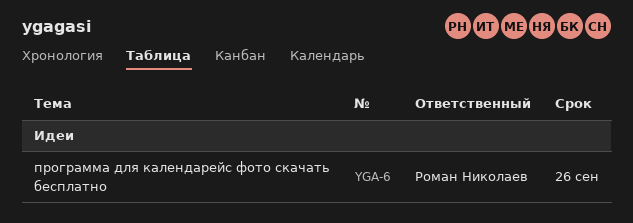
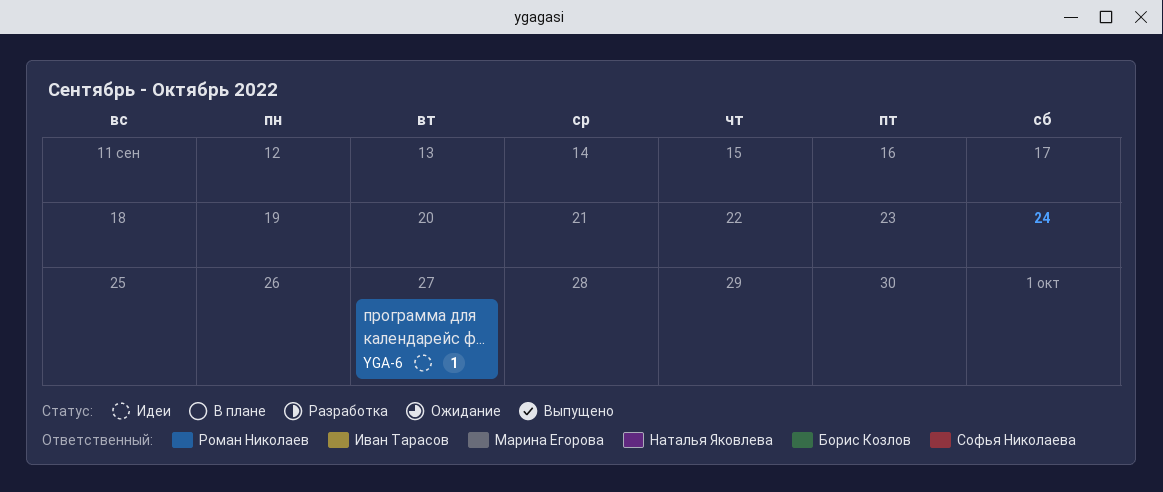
YGA-6, due: Sep 26 -> Sep 27

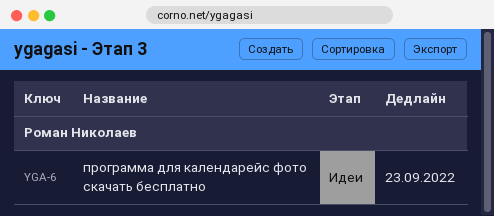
YGA-6, due: Sep 27 -> Sep 23

